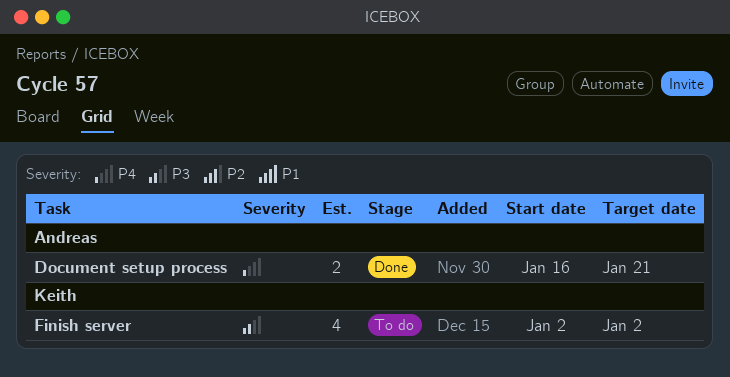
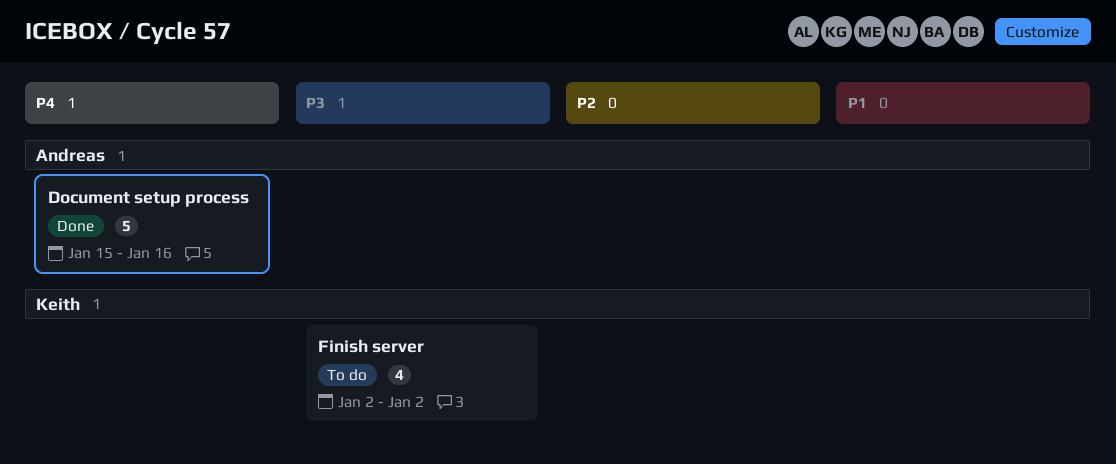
Document setup process, estimate: 2 -> 5
Document setup process, start: Jan 16 -> Jan 15
Document setup process, due: Jan 21 -> Jan 16

